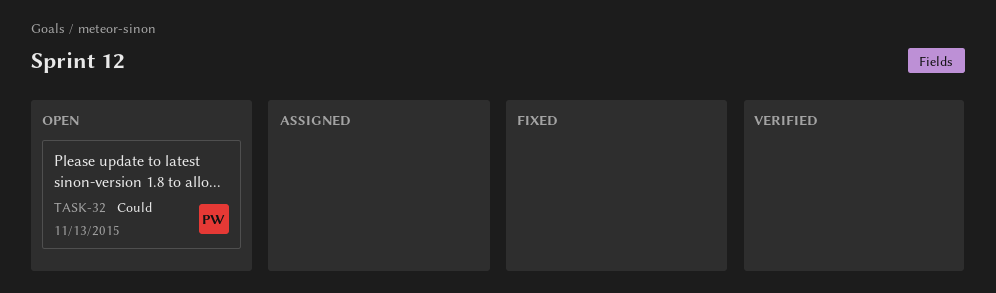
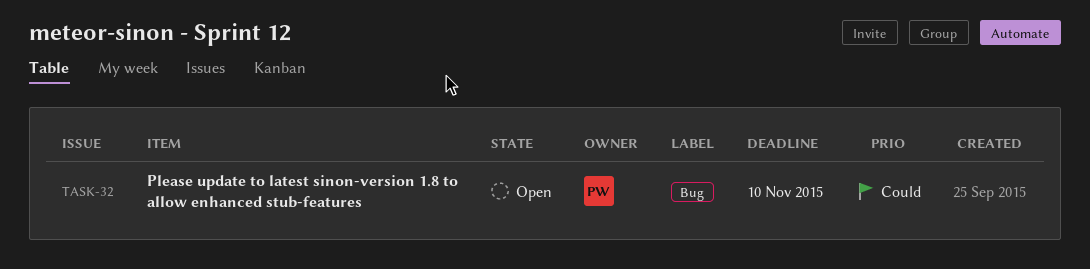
TASK-32, due: Nov 13 -> Nov 10

